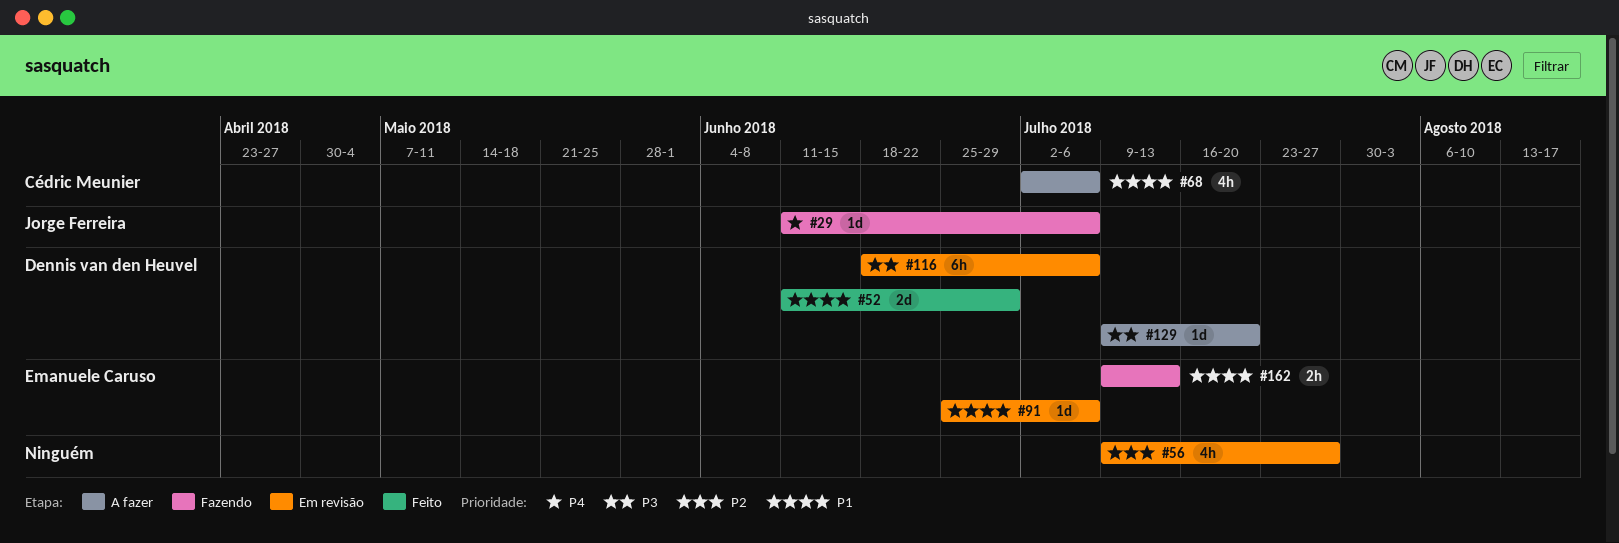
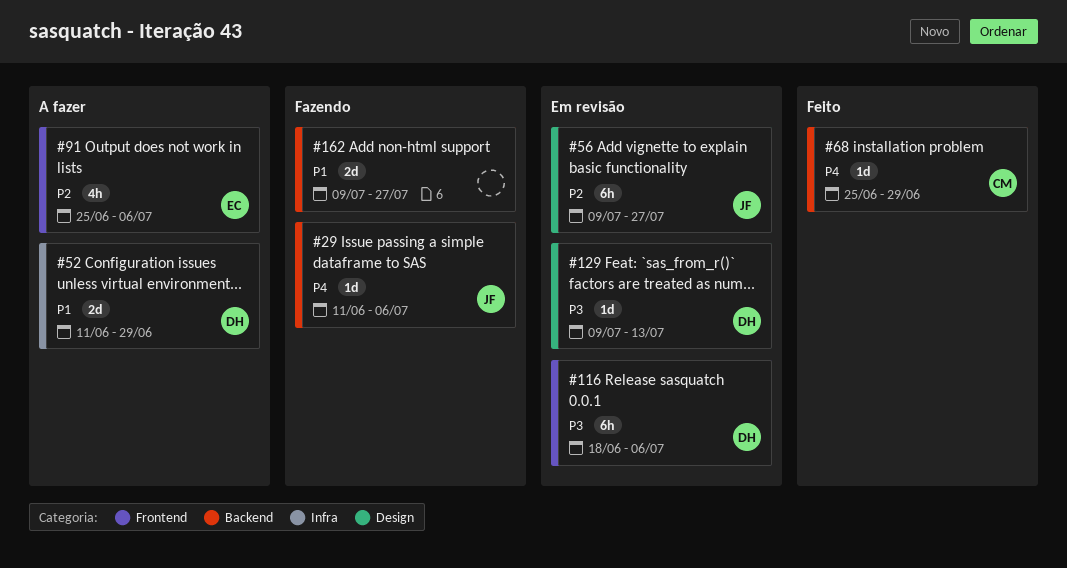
#52, status: Feito -> A fazer
#56, owner: none -> Jorge Ferreira
#56, estimate: 4h -> 6h
#68, status: A fazer -> Feito
#68, priority: P1 -> P4
#68, estimate: 4h -> 1d
#68, start: Jul 2 -> Jun 25
#68, due: Jul 6 -> Jun 29
#91, status: Em revisão -> A fazer
#91, priority: P1 -> P2
#91, estimate: 1d -> 4h
#129, status: A fazer -> Em revisão
#129, due: Jul 20 -> Jul 13
#162, owner: Emanuele Caruso -> none
#162, estimate: 2h -> 2d
#162, due: Jul 13 -> Jul 27

